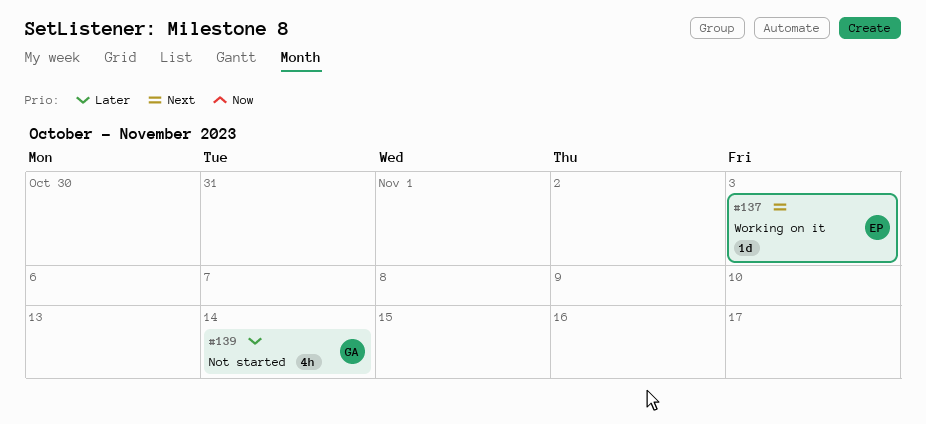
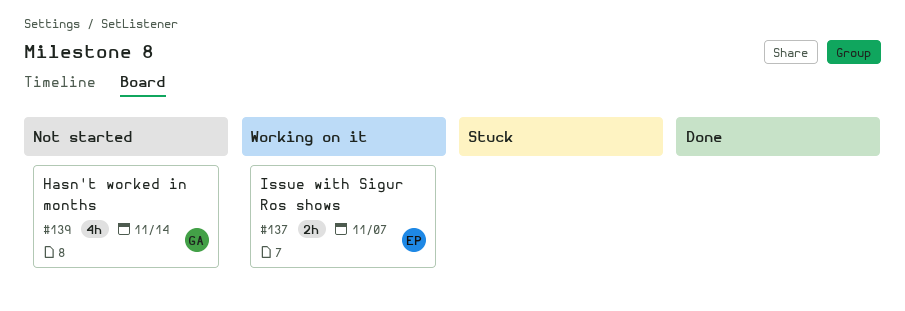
#137, estimate: 1d -> 2h
#137, due: Nov 3 -> Nov 7

